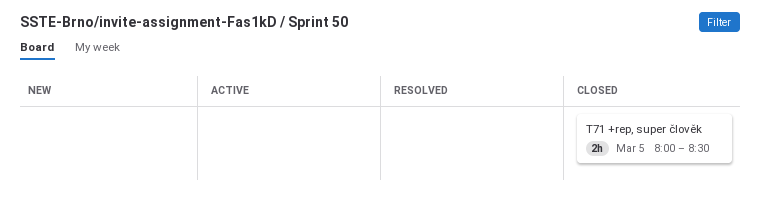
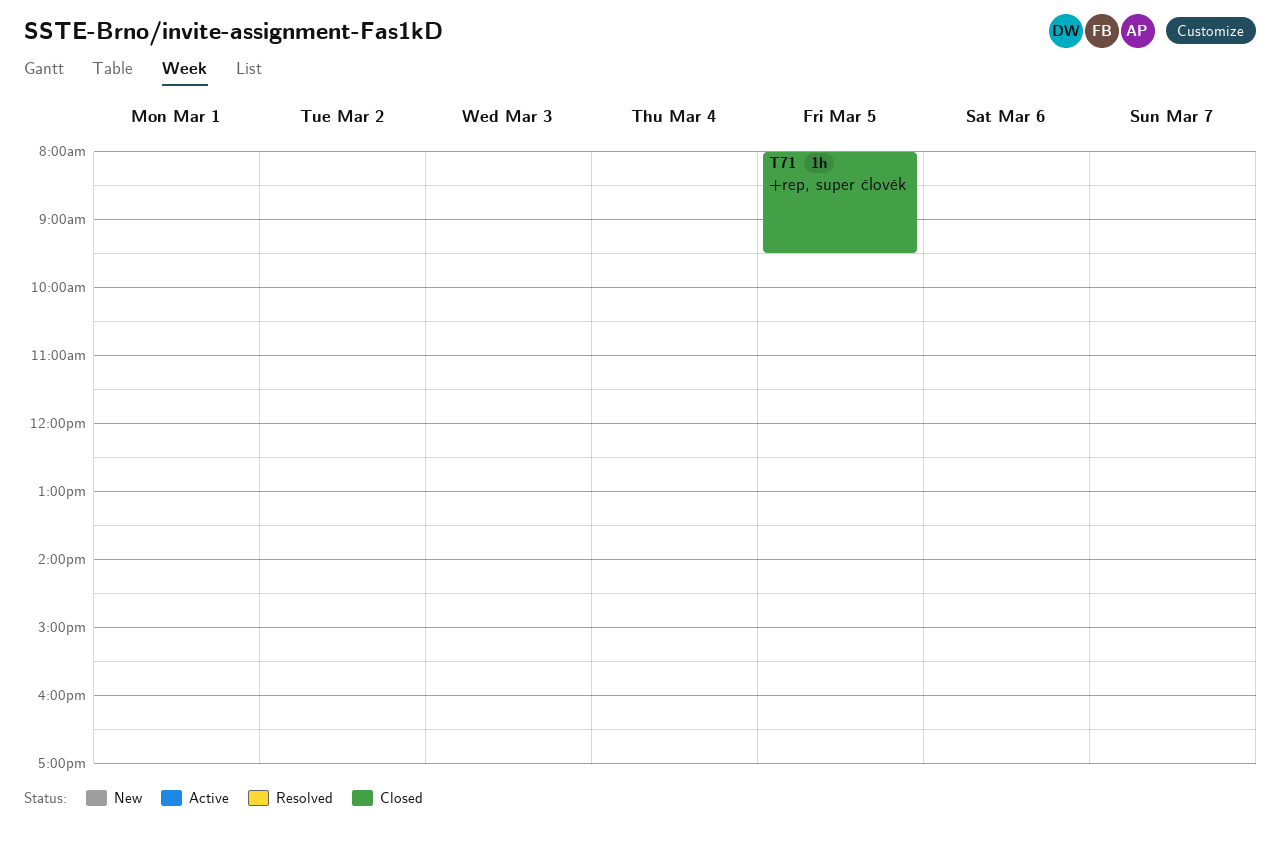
T71, estimate: 2h -> 1h
T71, ends: 08:30 -> 09:30

